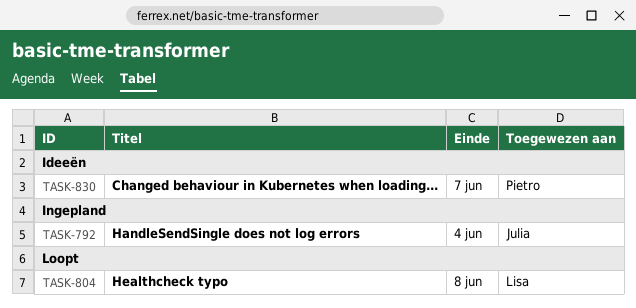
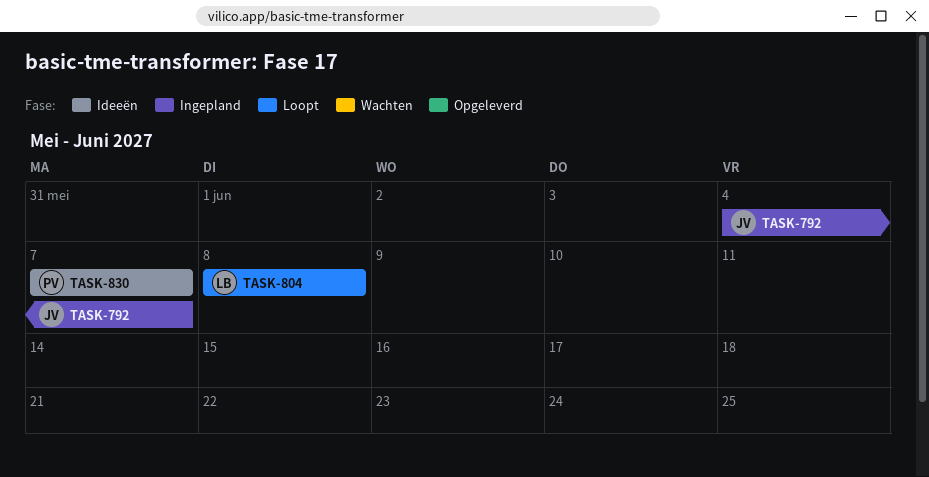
TASK-792, due: Jun 4 -> Jun 7

